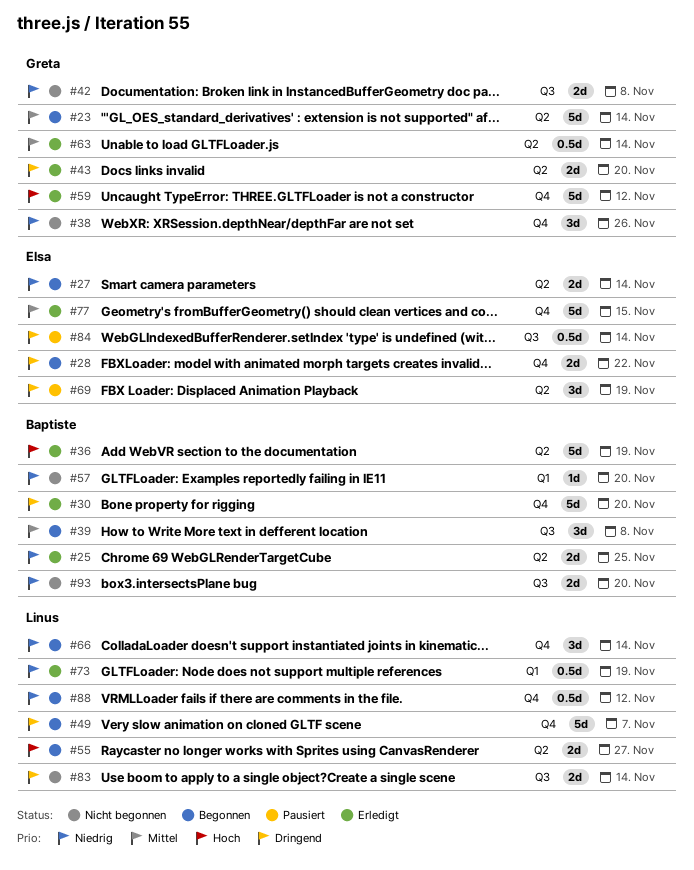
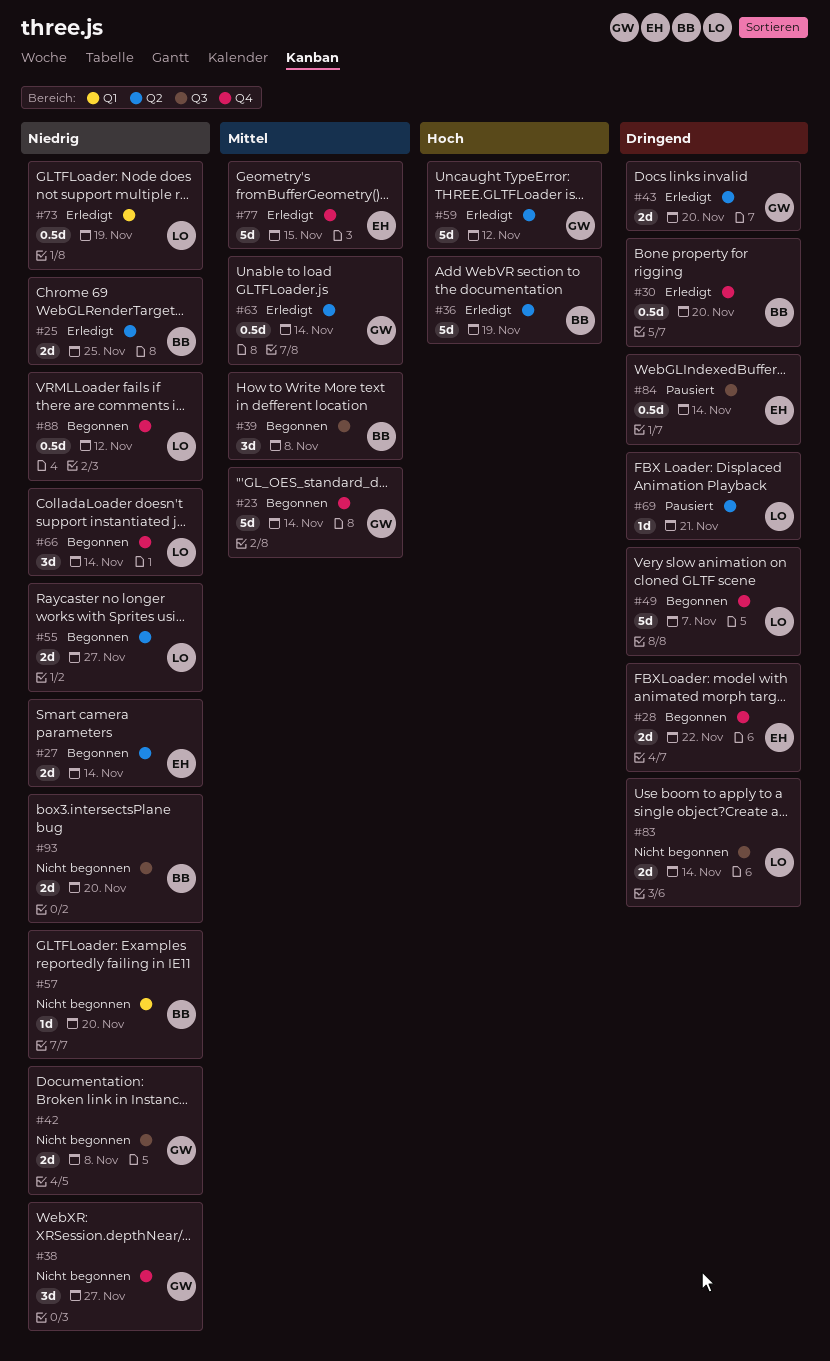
#23, label: Q2 -> Q4
#30, estimate: 5d -> 0.5d
#38, due: Nov 26 -> Nov 27
#55, priority: Hoch -> Niedrig
#59, label: Q4 -> Q2
#69, owner: Elsa -> Linus
#69, estimate: 3d -> 1d
#69, due: Nov 19 -> Nov 21

